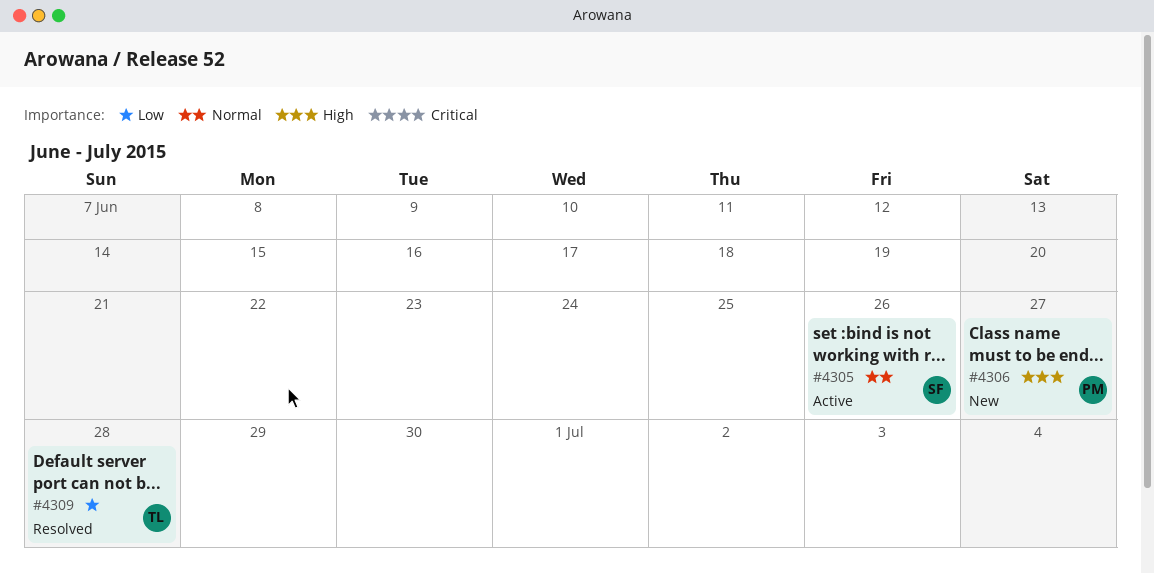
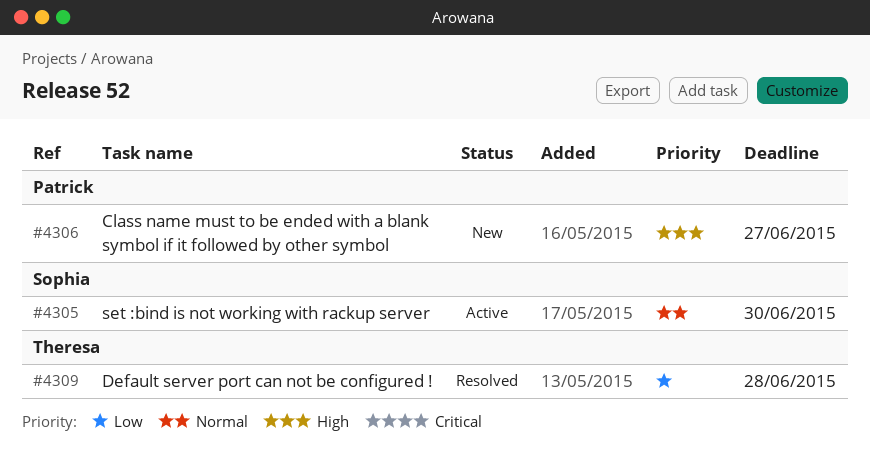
#4305, due: Jun 26 -> Jun 30

